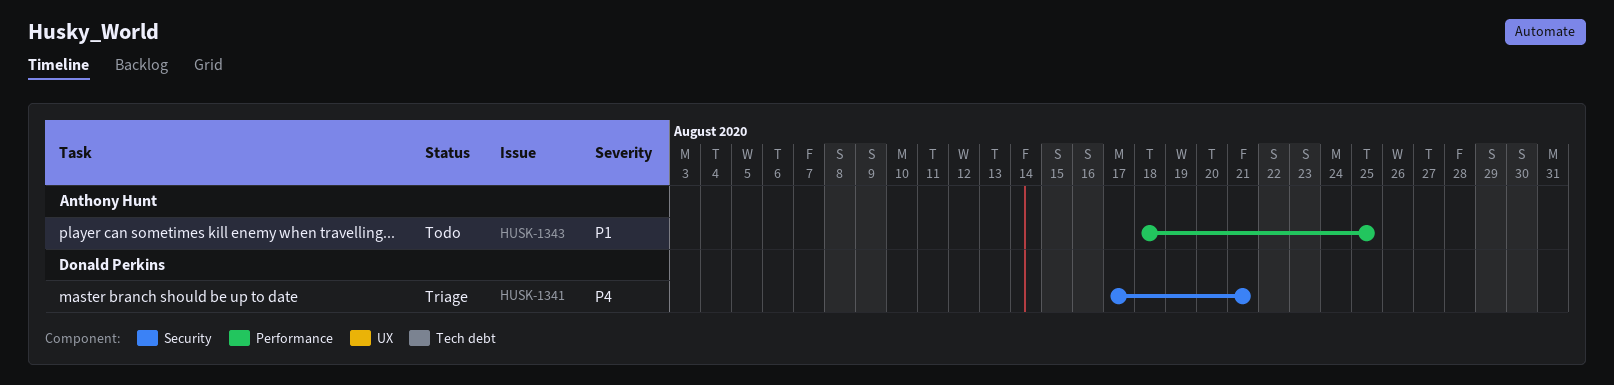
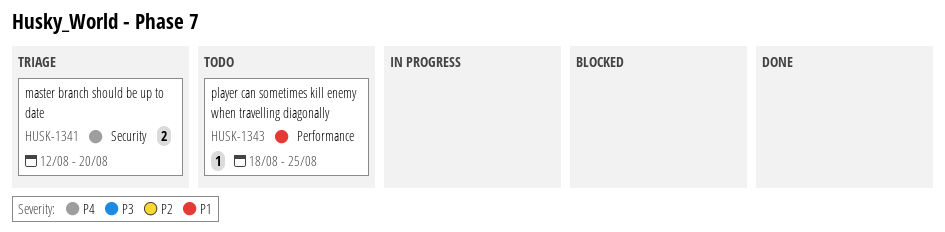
HUSK-1341, start: Aug 17 -> Aug 12
HUSK-1341, due: Aug 21 -> Aug 20

